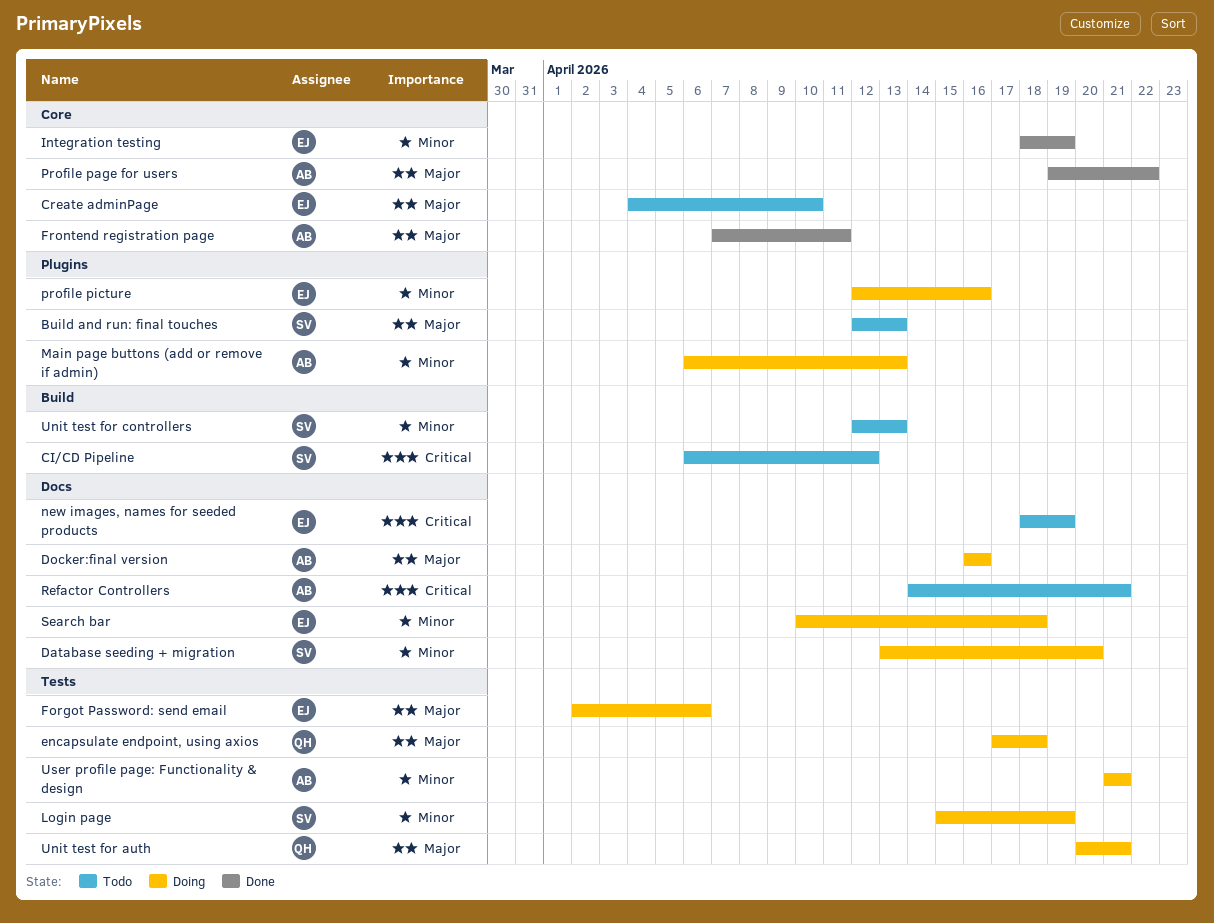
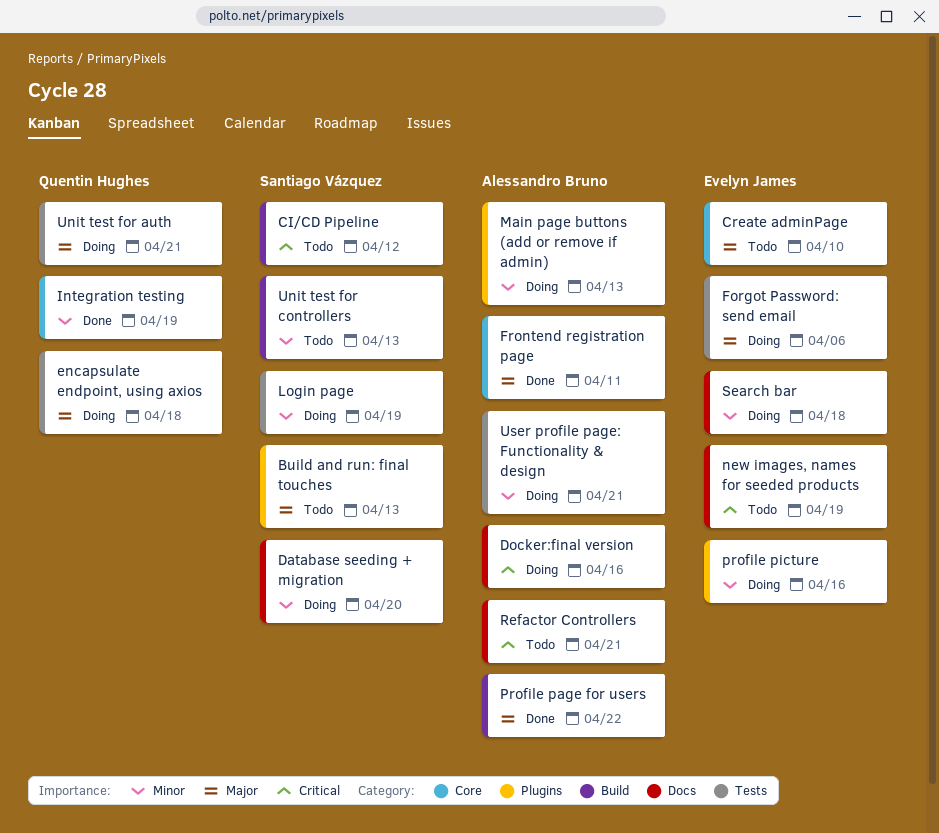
Docker:final version, priority: Major -> Critical
Integration testing, owner: Evelyn James -> Quentin Hughes
Profile page for users, label: Core -> Build

